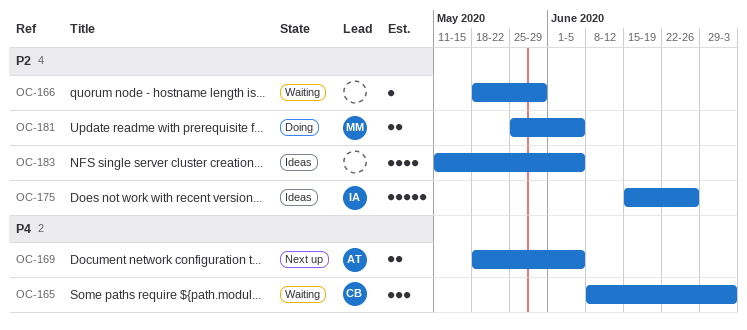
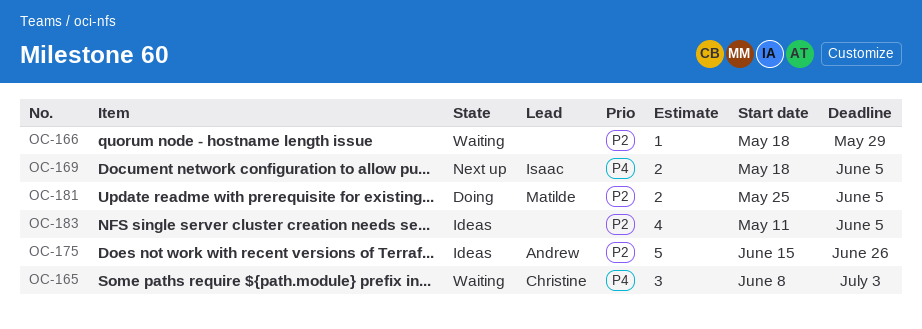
OC-169, owner: Andrew -> Isaac
OC-175, owner: Isaac -> Andrew

